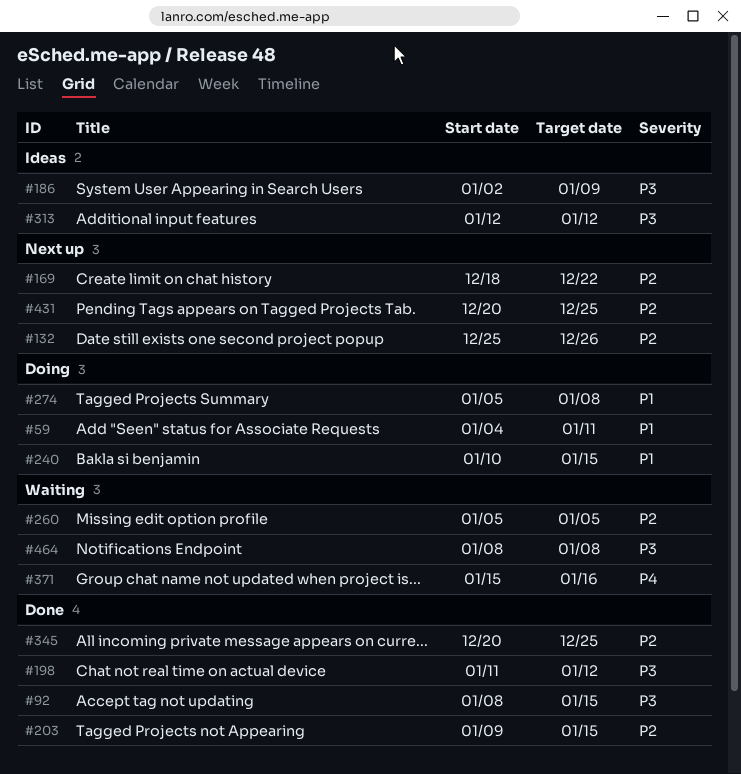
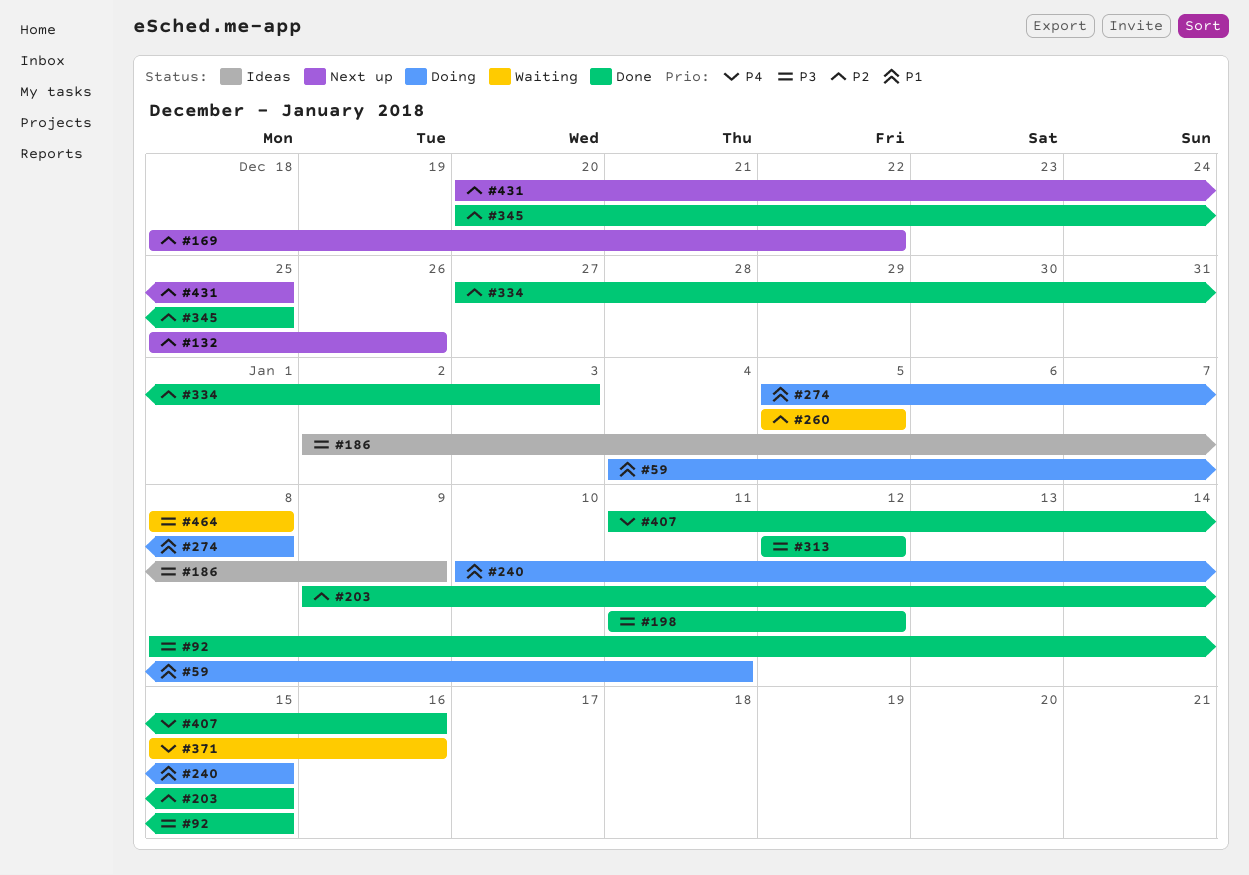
#313, status: Ideas -> Done
#334: none -> present
#407: none -> present

